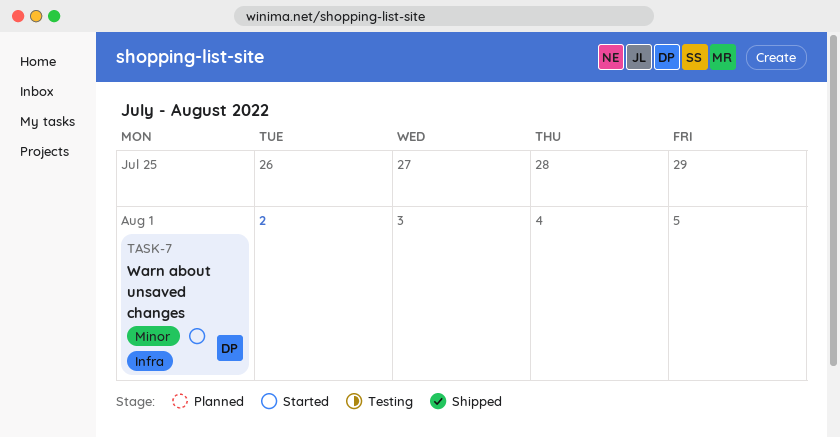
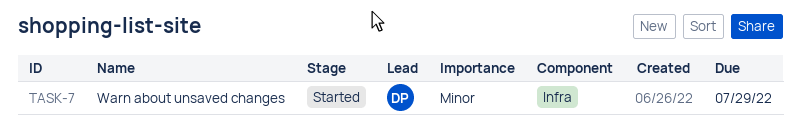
TASK-7, due: Aug 1 -> Jul 29

